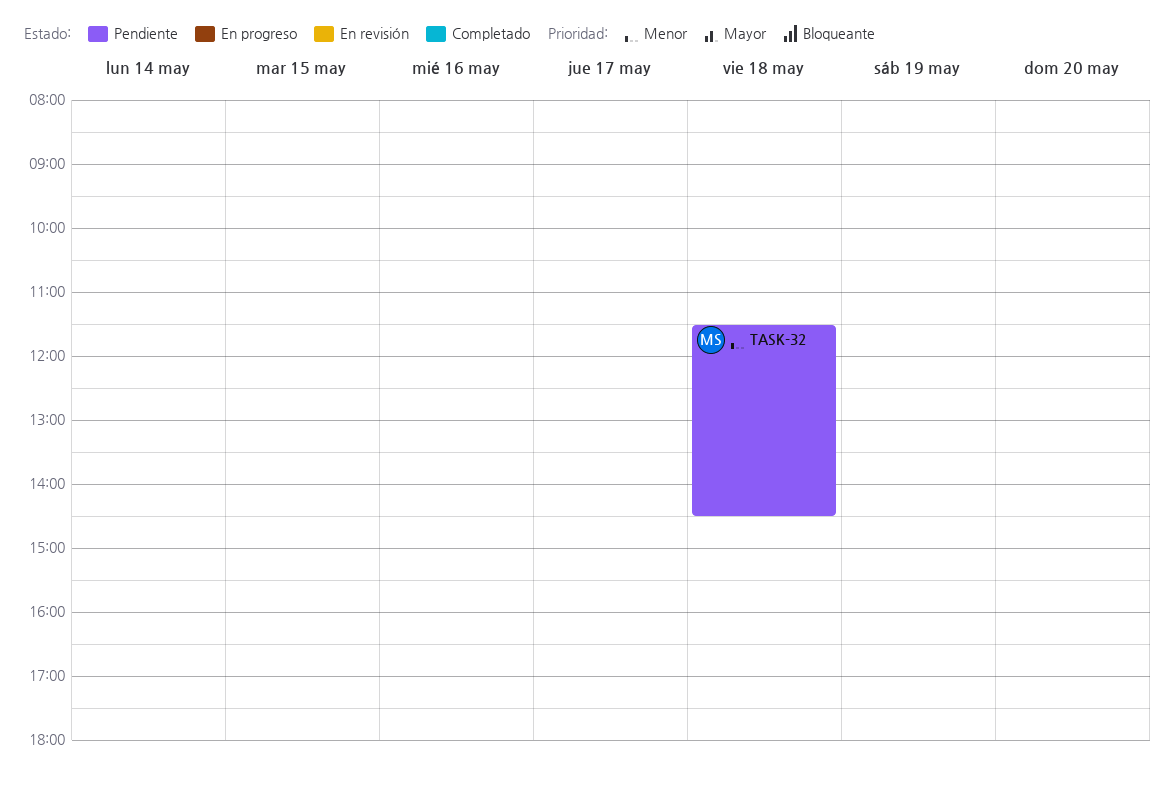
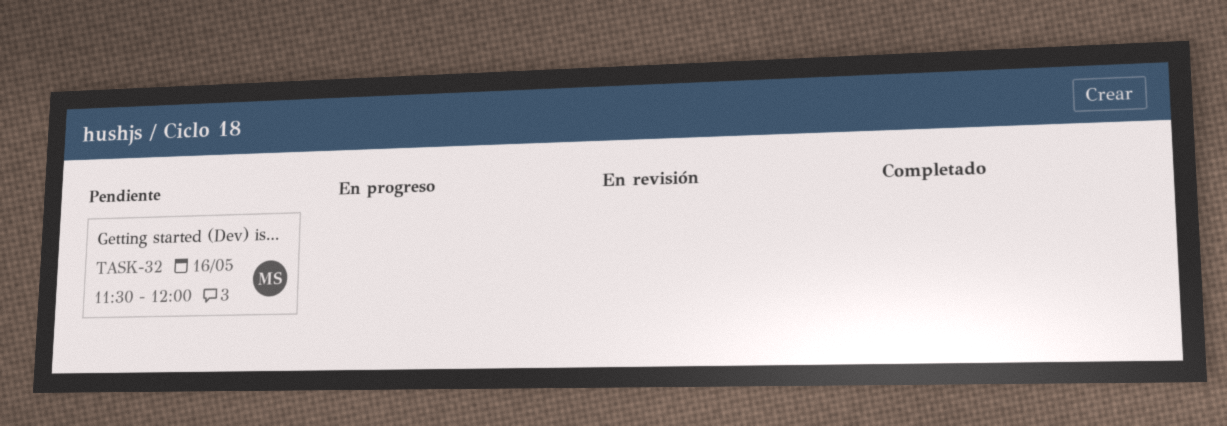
TASK-32, day: May 18 -> May 16
TASK-32, ends: 14:30 -> 12:00

